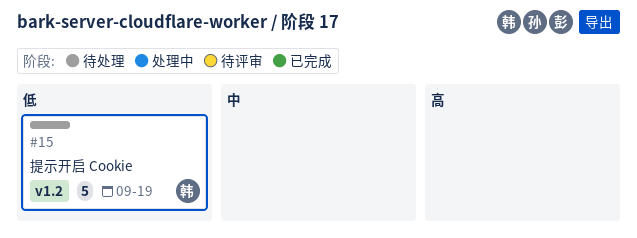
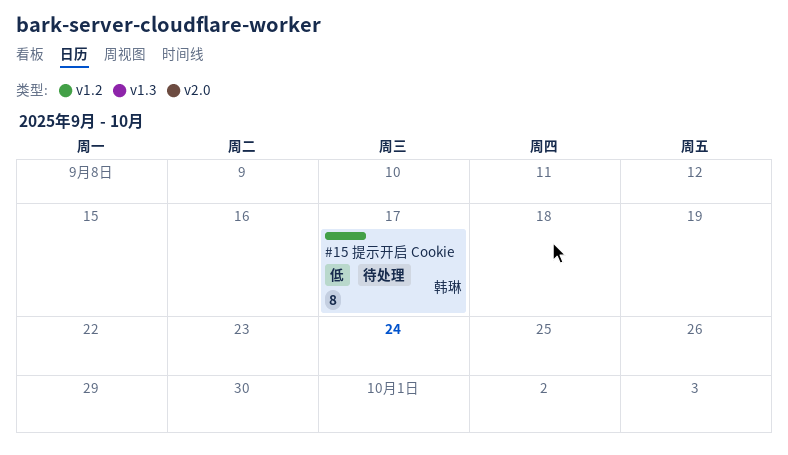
#15, estimate: 5 -> 8
#15, due: Sep 19 -> Sep 17

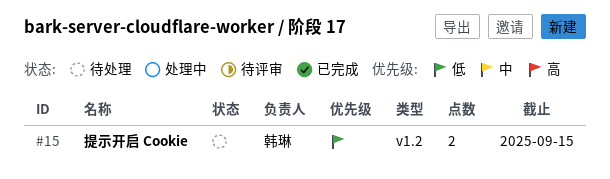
#15, estimate: 8 -> 2
#15, due: Sep 17 -> Sep 15

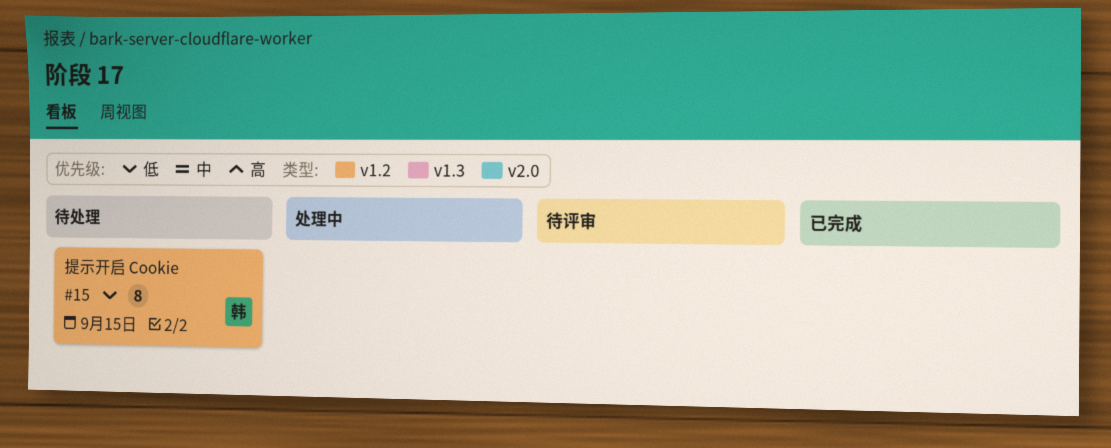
#15, estimate: 2 -> 8

